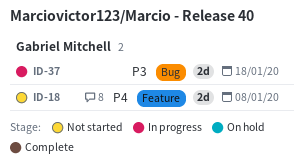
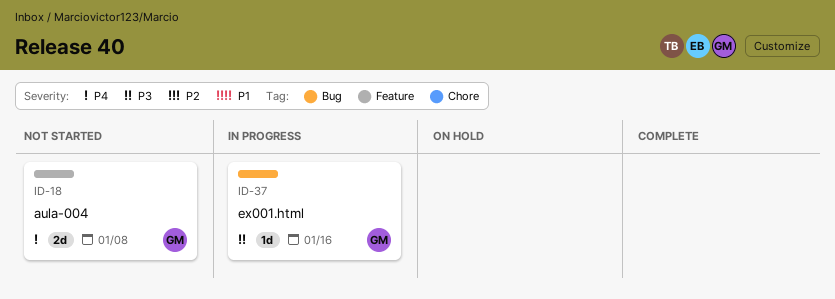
ID-37, estimate: 2d -> 1d
ID-37, due: Jan 18 -> Jan 16

